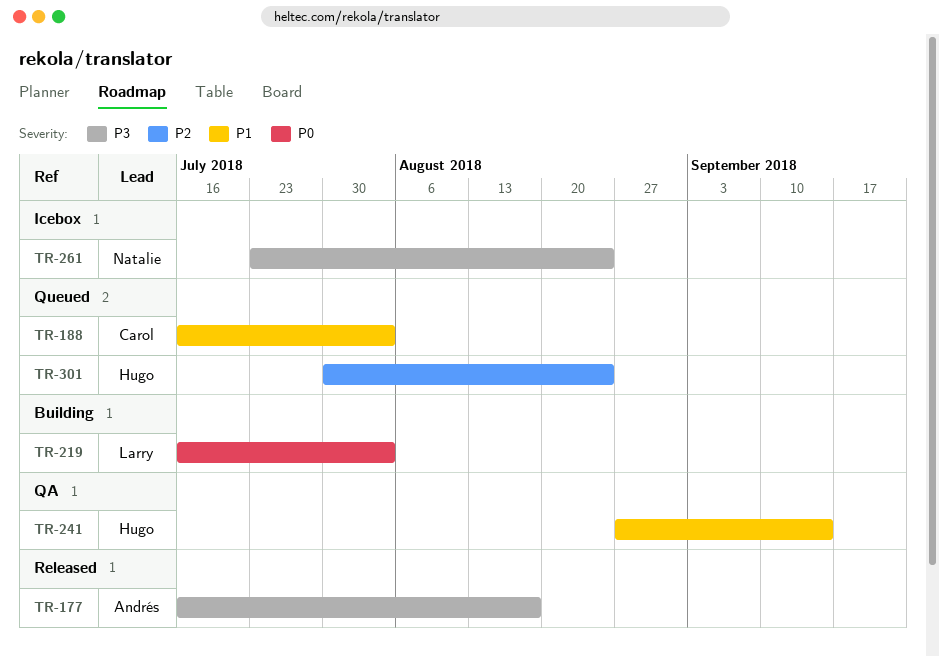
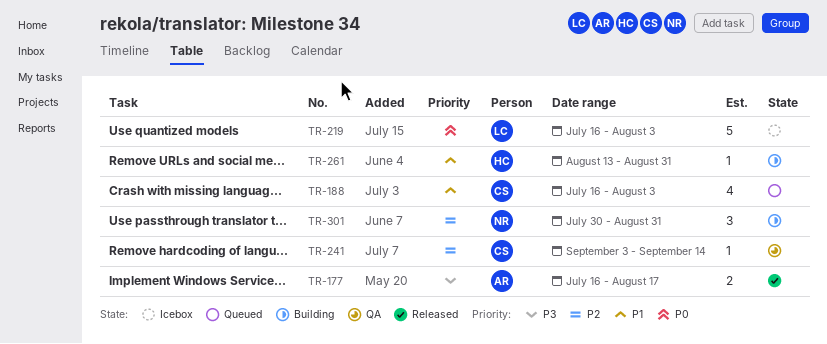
TR-219, status: Building -> Icebox
TR-241, owner: Hugo -> Carol
TR-241, priority: P1 -> P2
TR-241, start: Aug 27 -> Sep 3
TR-261, status: Icebox -> Building
TR-261, owner: Natalie -> Hugo
TR-261, priority: P3 -> P1
TR-261, start: Jul 23 -> Aug 13
TR-261, due: Aug 24 -> Aug 31
TR-301, status: Queued -> Building
TR-301, owner: Hugo -> Natalie
TR-301, due: Aug 24 -> Aug 31

